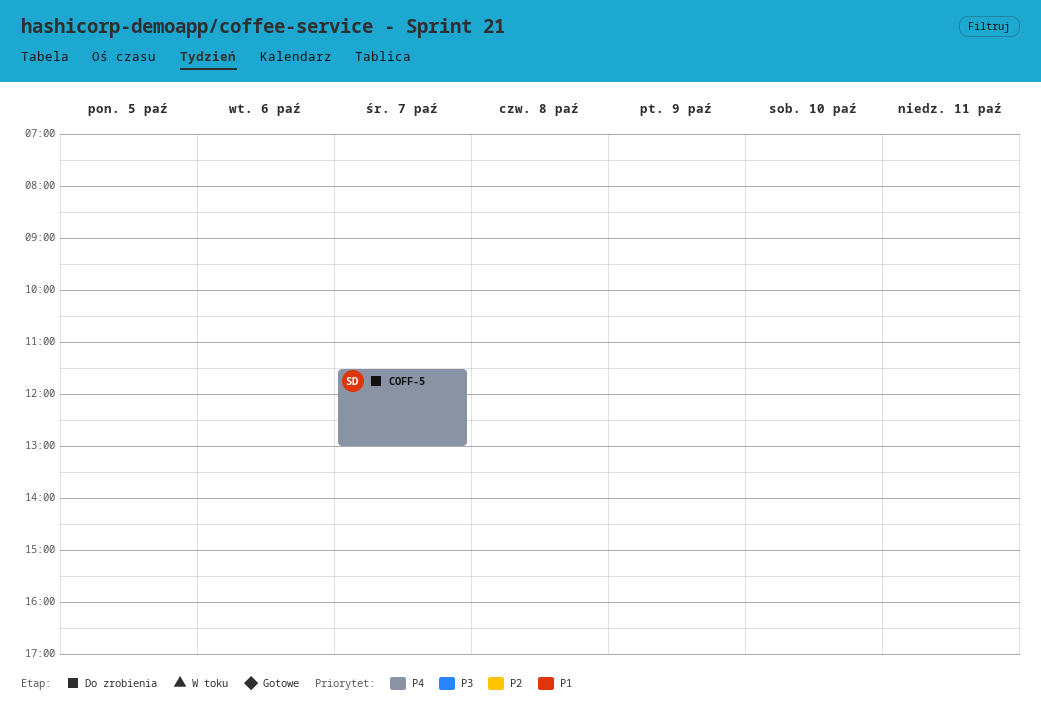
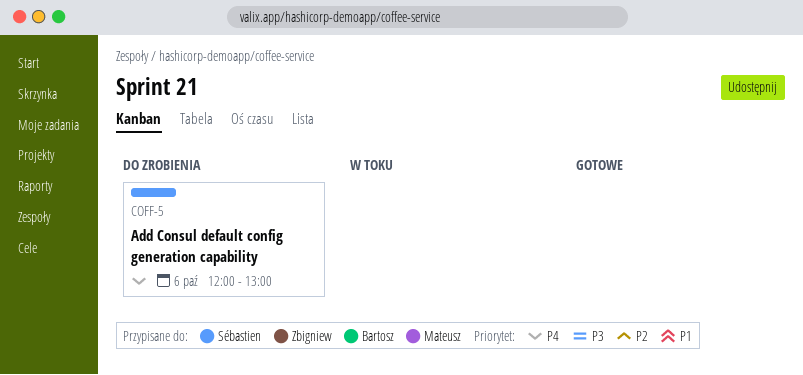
COFF-5, day: Oct 7 -> Oct 6
COFF-5, begins: 11:30 -> 12:00

